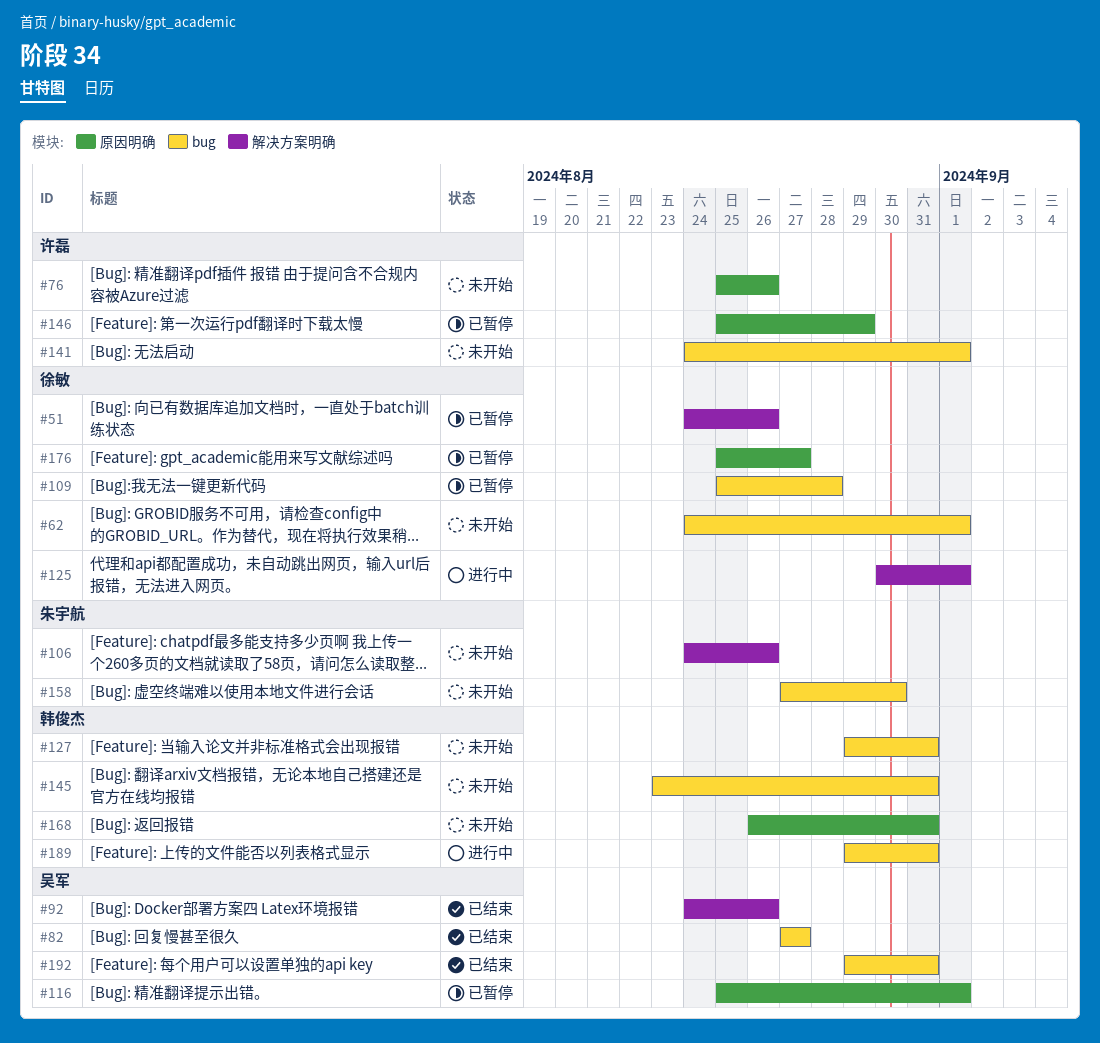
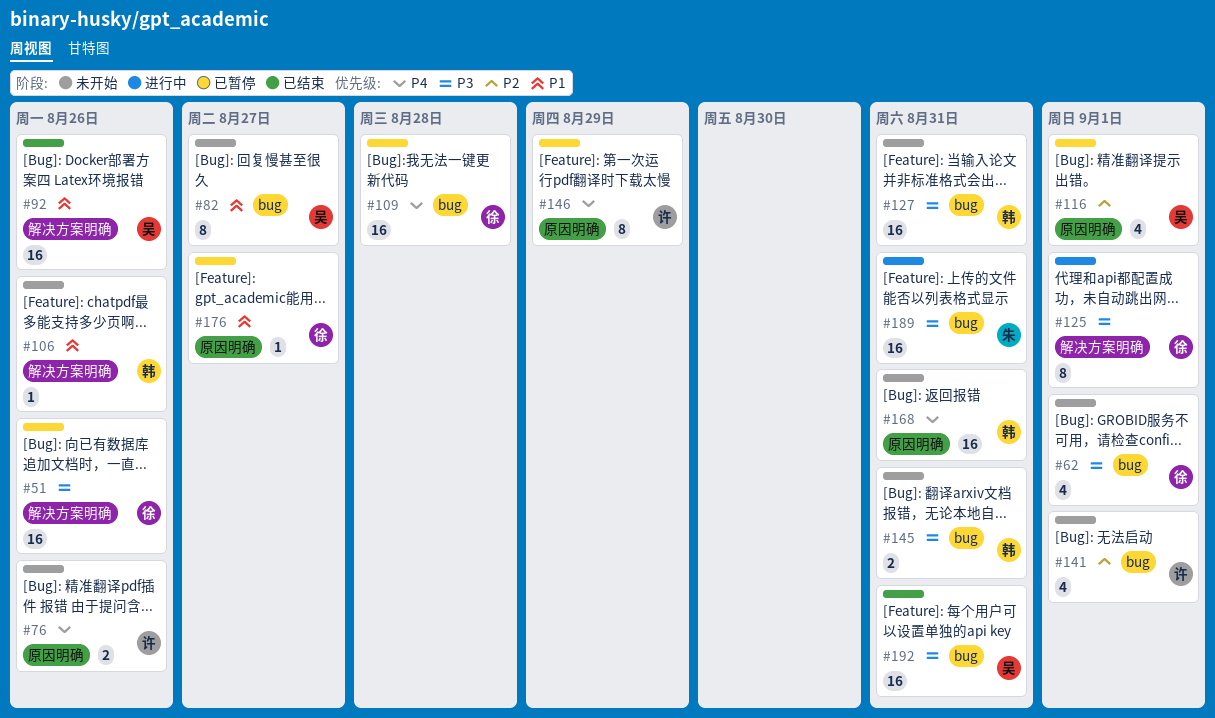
#82, status: 已结束 -> 未开始
#106, owner: 朱宇航 -> 韩俊杰
#158: present -> none
#189, owner: 韩俊杰 -> 朱宇航

